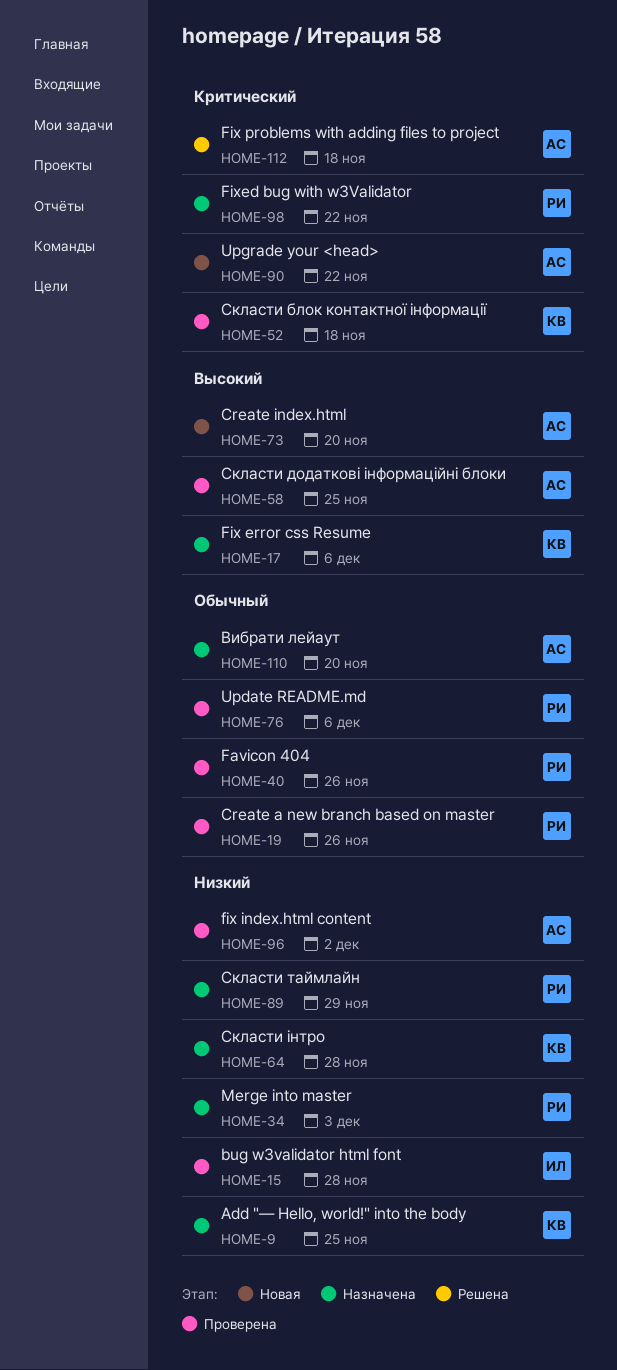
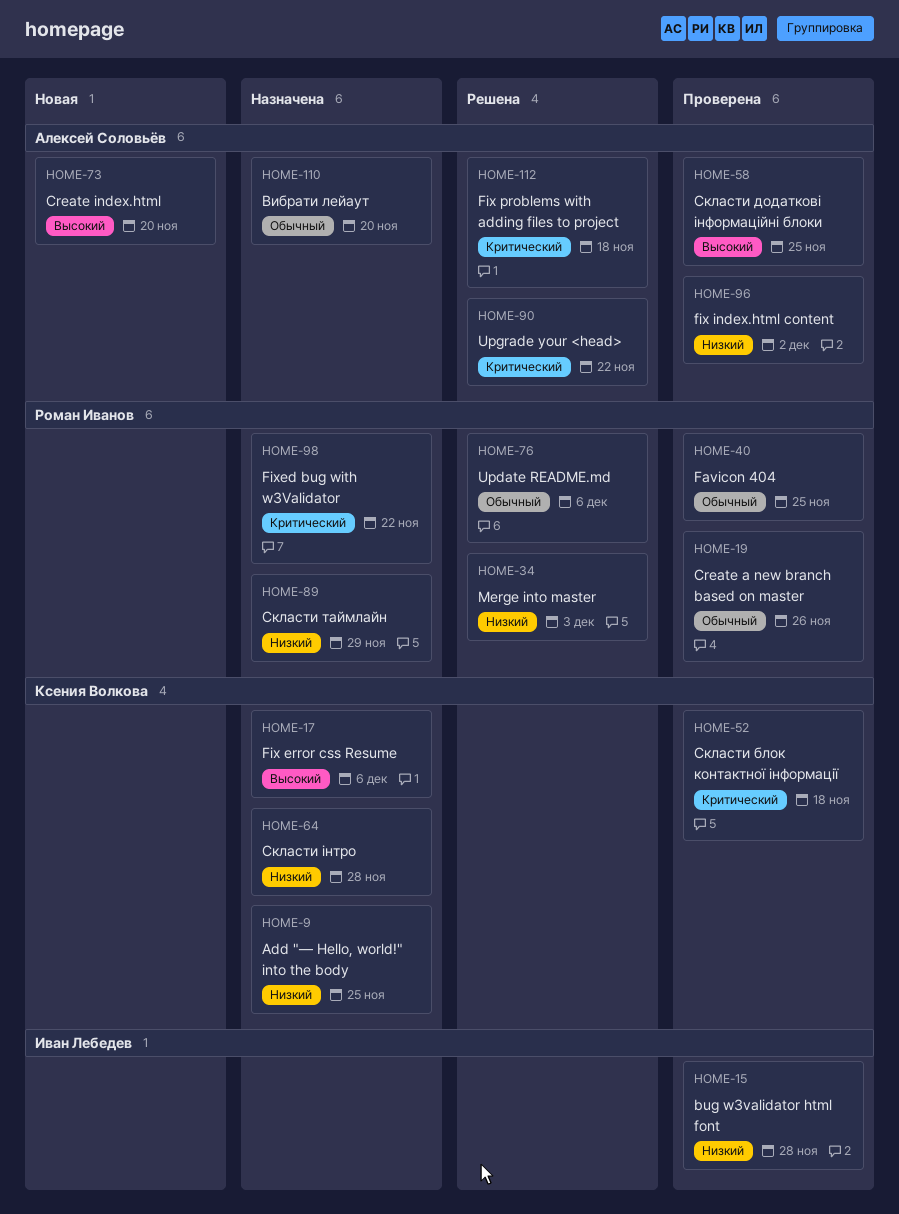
HOME-34, status: Назначена -> Решена
HOME-40, due: Nov 26 -> Nov 25
HOME-76, status: Проверена -> Решена
HOME-90, status: Новая -> Решена

